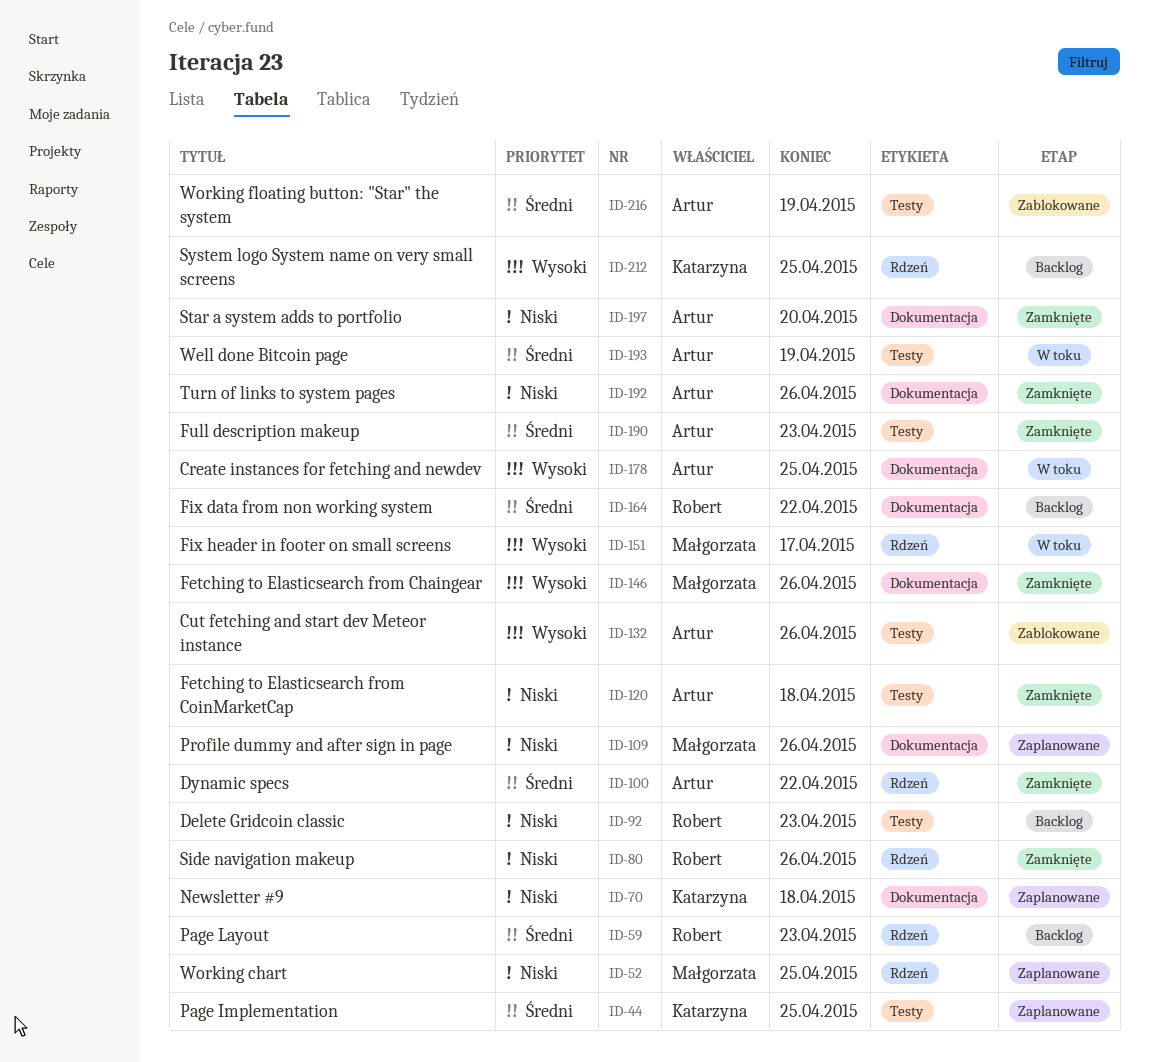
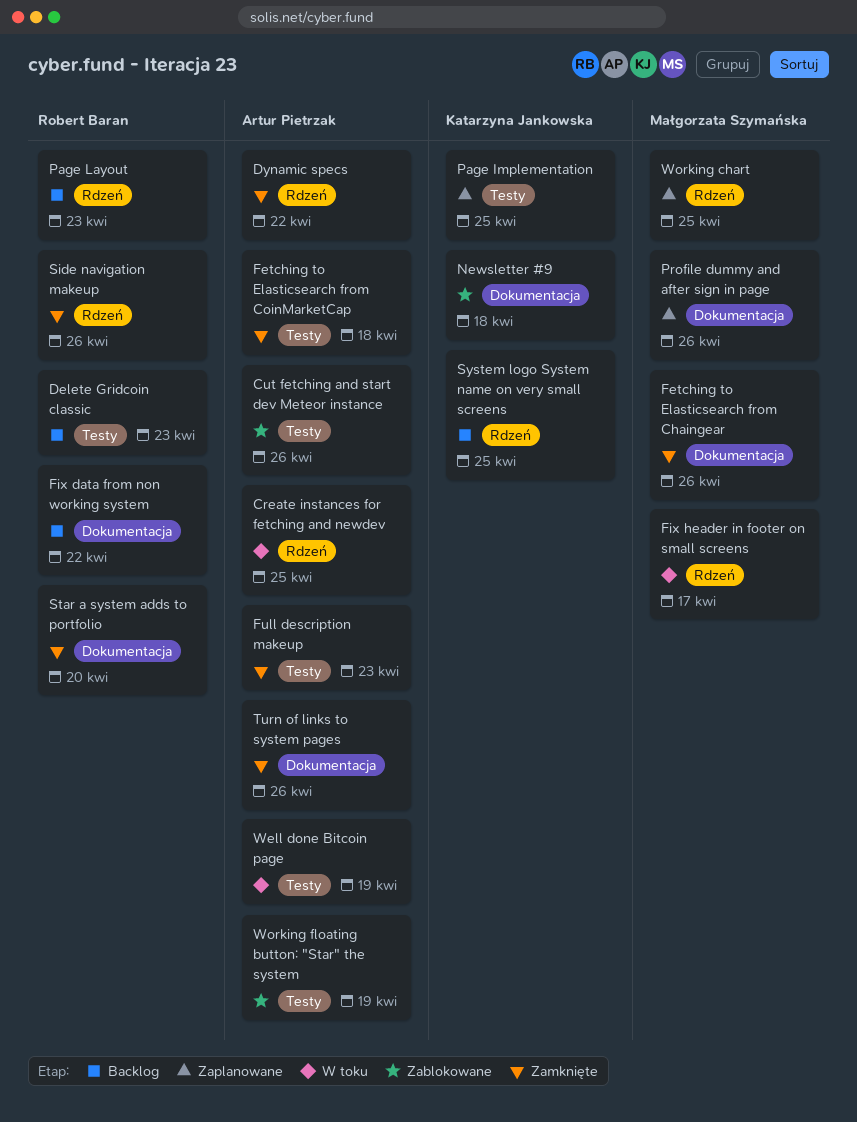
Create instances for fetching and newdev, label: Dokumentacja -> Rdzeń
Newsletter #9, status: Zaplanowane -> Zablokowane
Star a system adds to portfolio, owner: Artur Pietrzak -> Robert Baran

